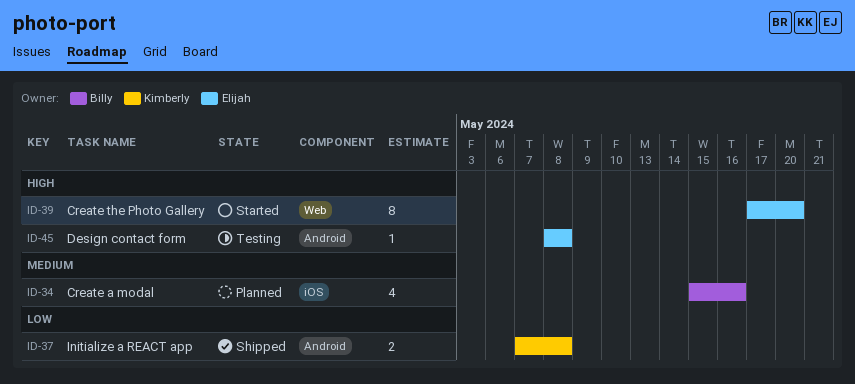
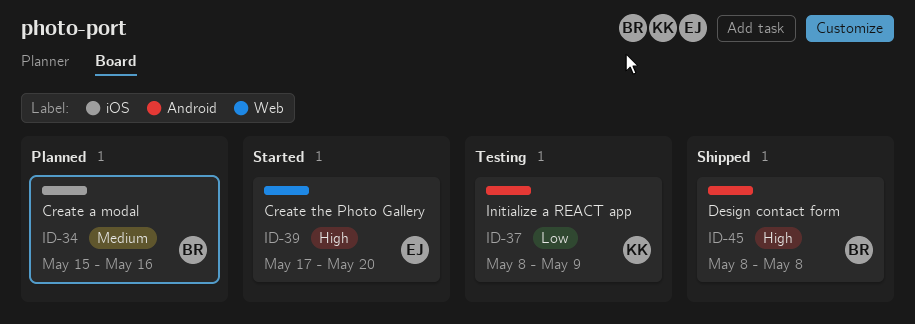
ID-37, status: Shipped -> Testing
ID-37, start: May 7 -> May 8
ID-37, due: May 8 -> May 9
ID-45, status: Testing -> Shipped
ID-45, owner: Elijah -> Billy

